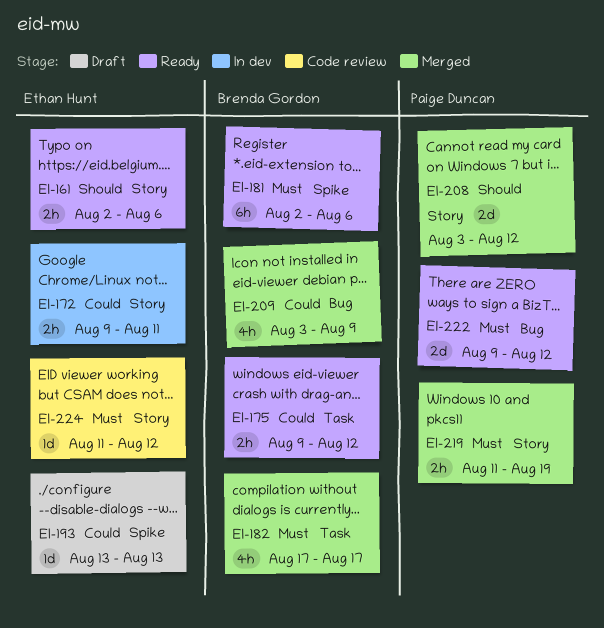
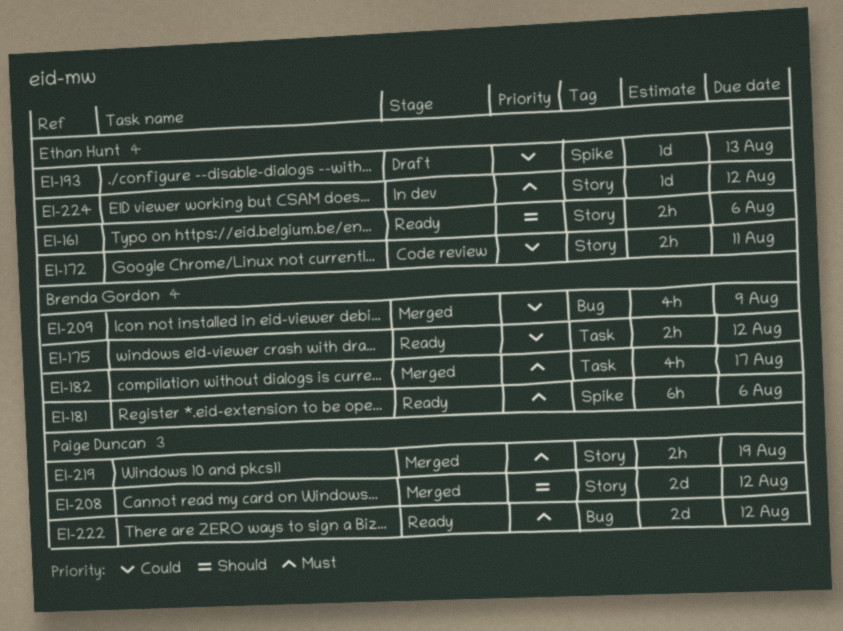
EI-172, status: In dev -> Code review
EI-224, status: Code review -> In dev

